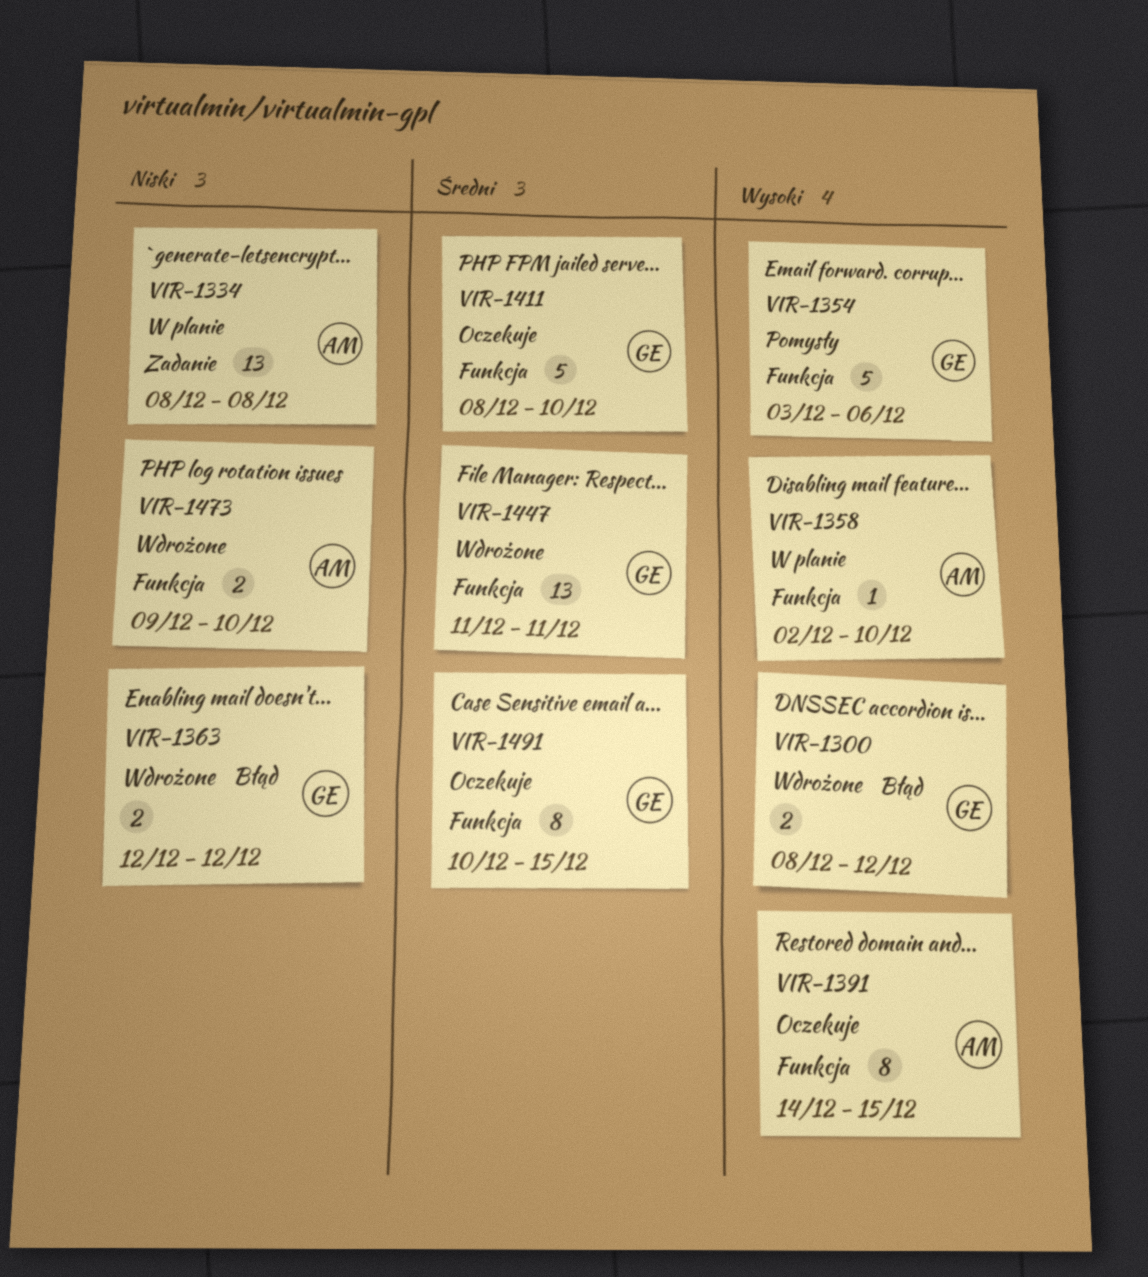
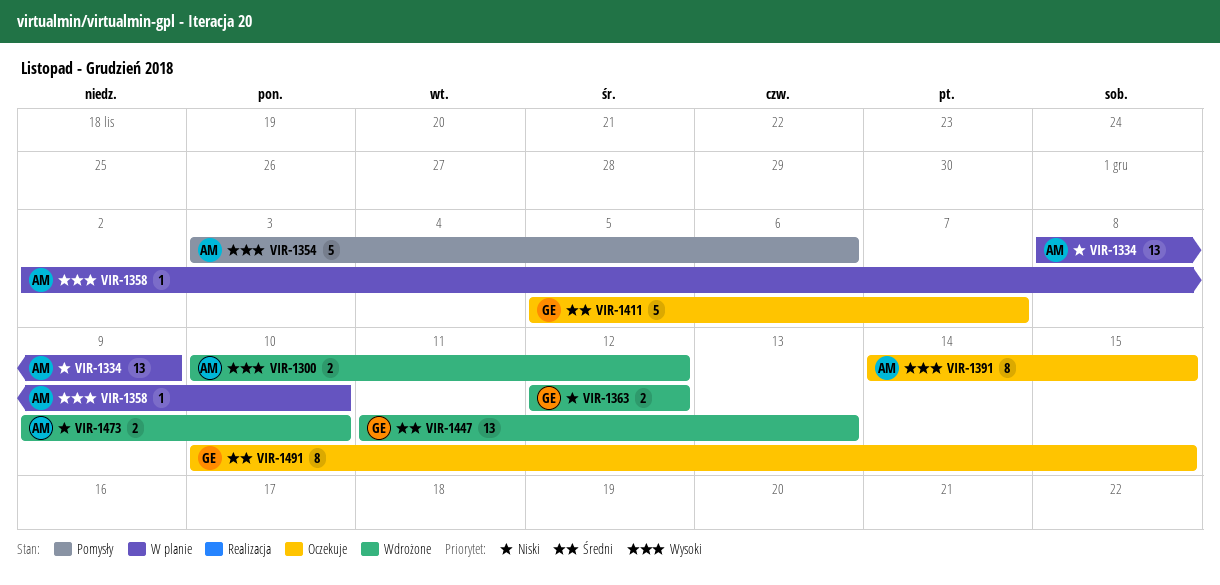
VIR-1300, owner: GE -> AM
VIR-1300, start: Dec 8 -> Dec 10
VIR-1334, due: Dec 8 -> Dec 9
VIR-1354, owner: GE -> AM
VIR-1411, start: Dec 8 -> Dec 5
VIR-1411, due: Dec 10 -> Dec 7
VIR-1447, due: Dec 11 -> Dec 13

